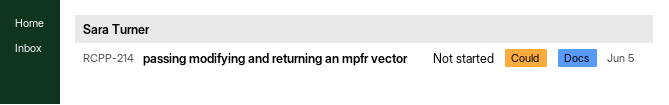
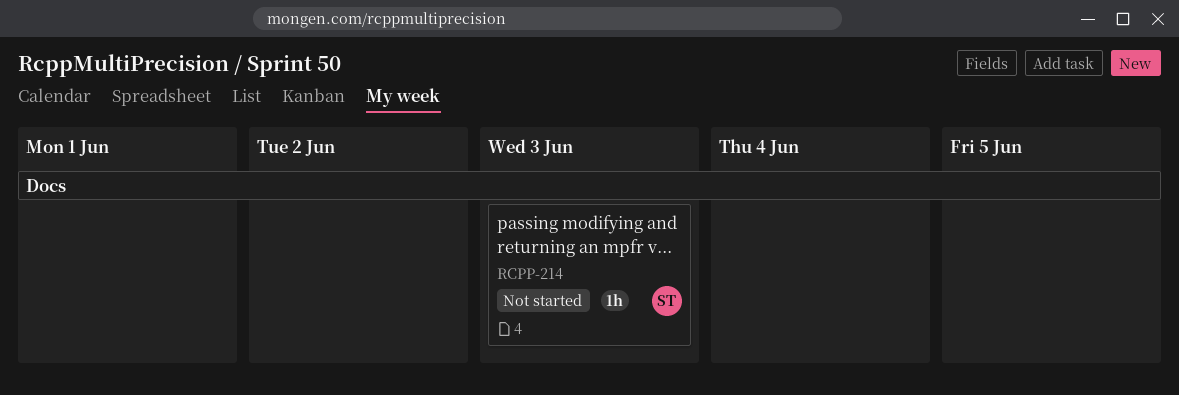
RCPP-214, due: Jun 5 -> Jun 3

